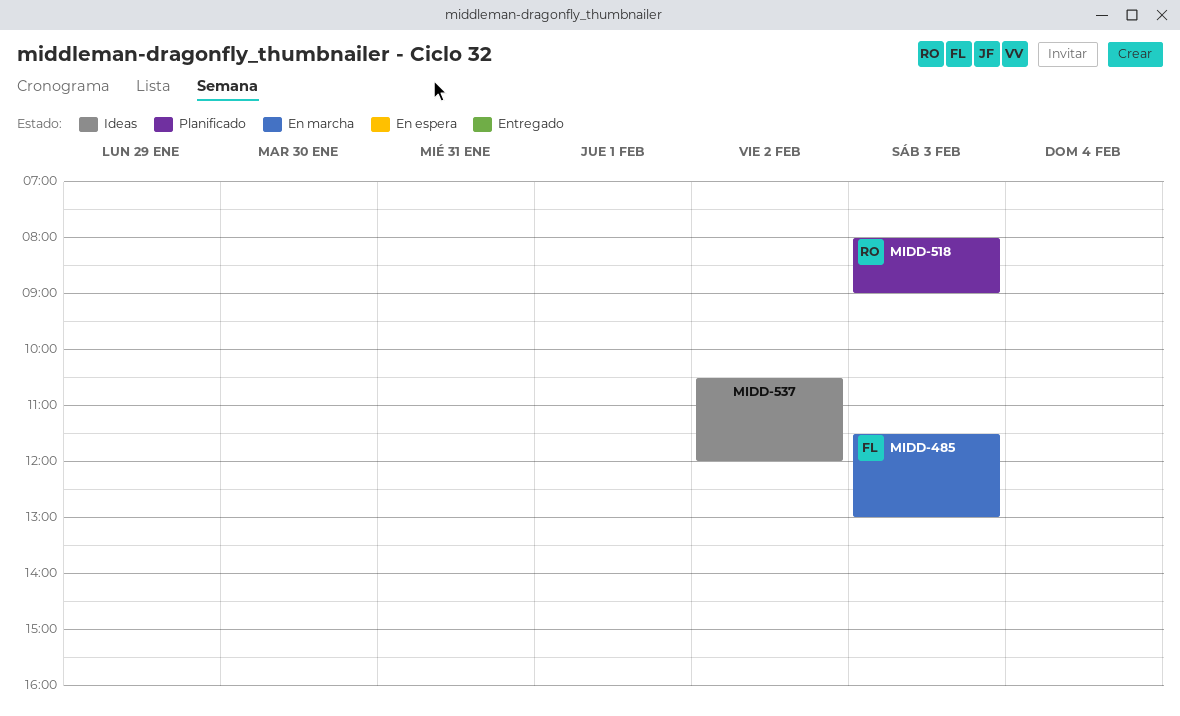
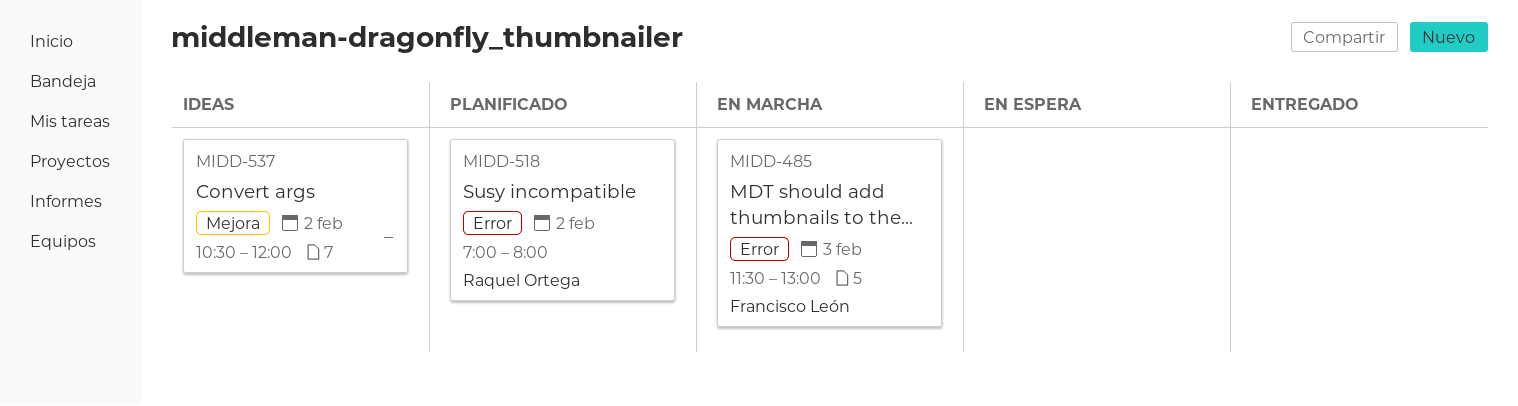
MIDD-518, day: Feb 3 -> Feb 2
MIDD-518, begins: 08:00 -> 07:00
MIDD-518, ends: 09:00 -> 08:00

